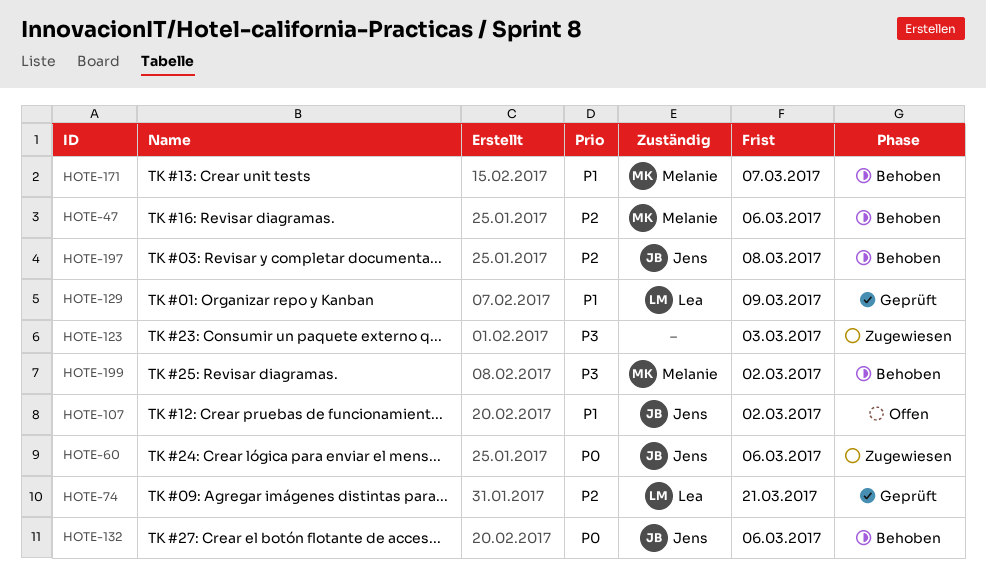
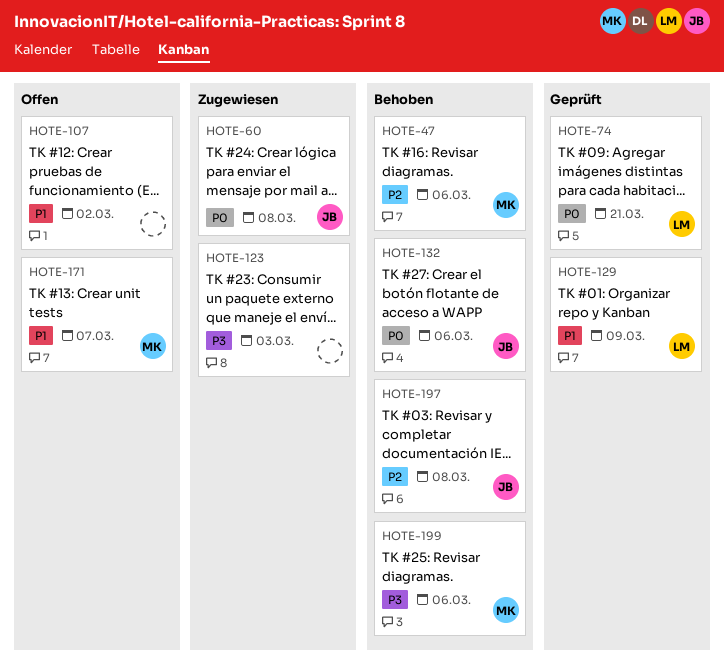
HOTE-60, due: Mar 6 -> Mar 8
HOTE-74, priority: P2 -> P0
HOTE-107, owner: Jens -> none
HOTE-171, status: Behoben -> Offen
HOTE-199, due: Mar 2 -> Mar 6

